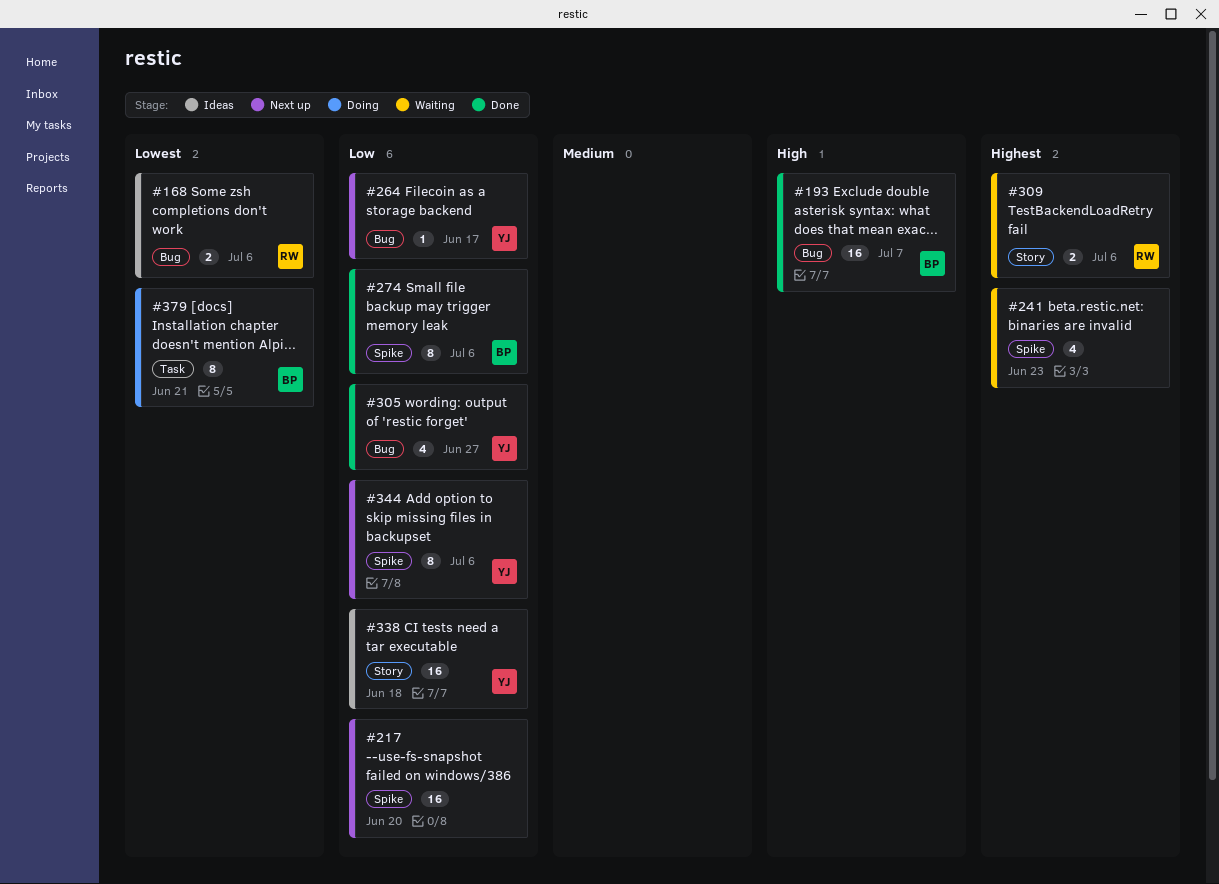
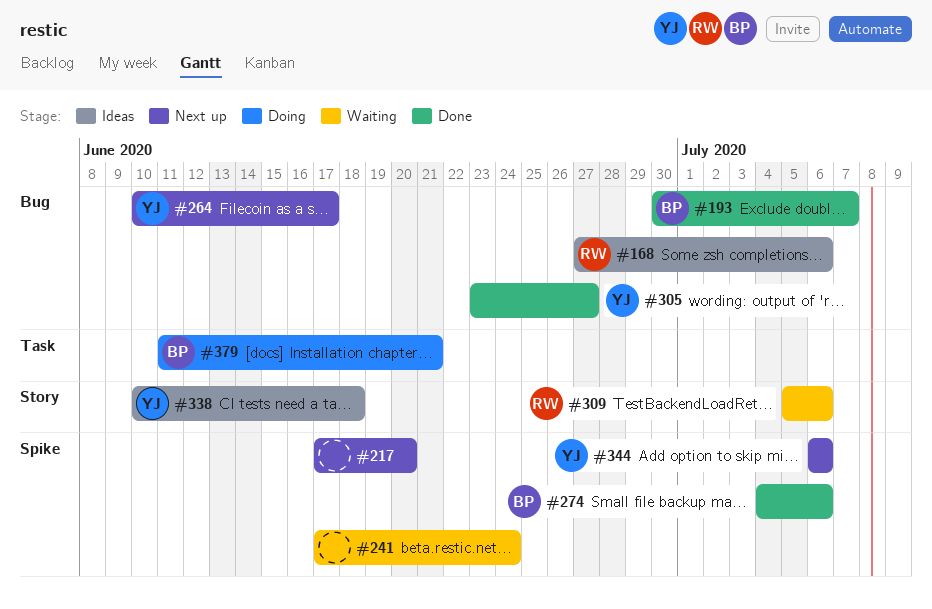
#241, due: Jun 23 -> Jun 24

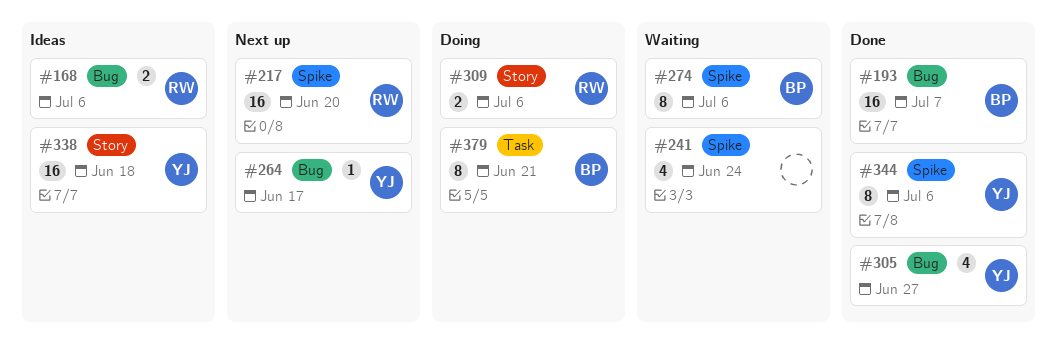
#217, owner: none -> RW
#274, status: Done -> Waiting
#309, status: Waiting -> Doing
#344, status: Next up -> Done

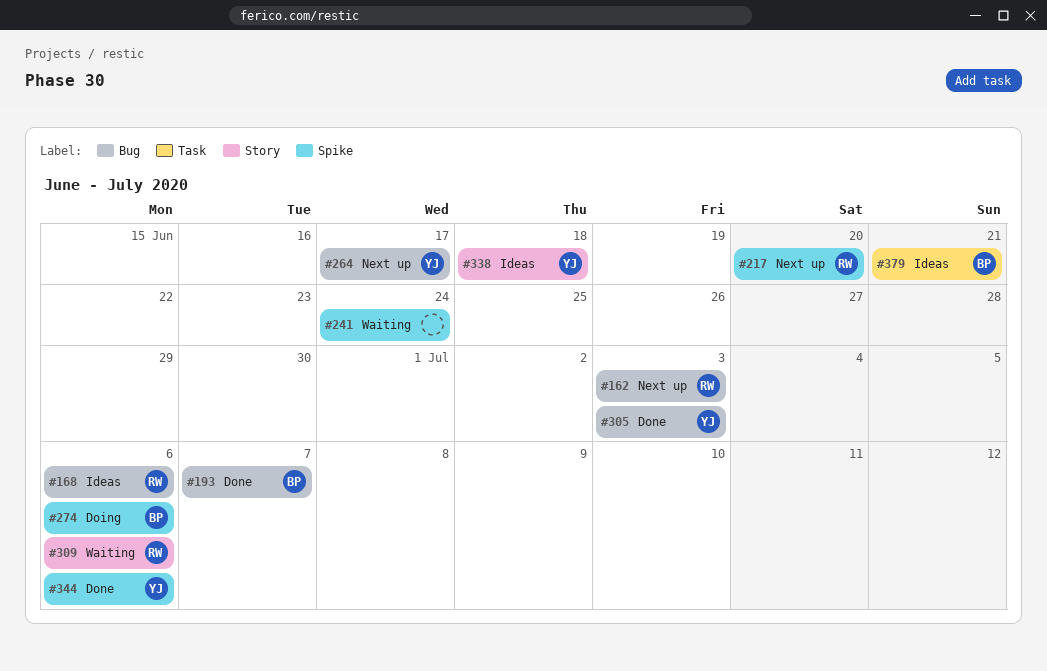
#162: none -> present
#274, status: Waiting -> Doing
#305, due: Jun 27 -> Jul 3
#309, status: Doing -> Waiting
#379, status: Doing -> Ideas

